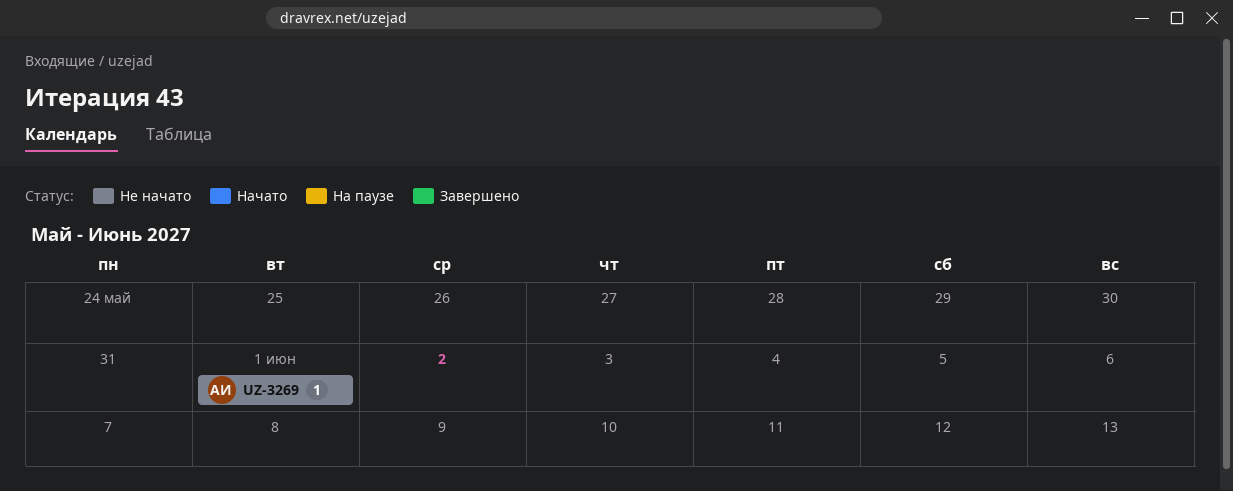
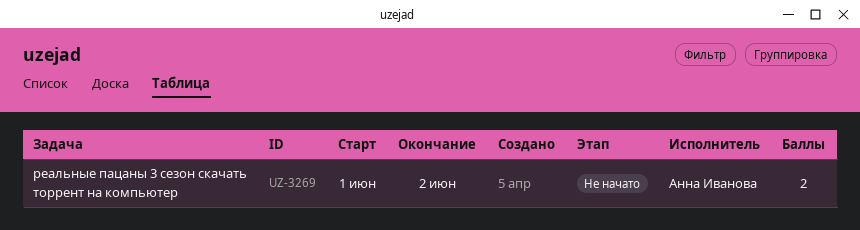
UZ-3269, estimate: 1 -> 2
UZ-3269, due: Jun 1 -> Jun 2

